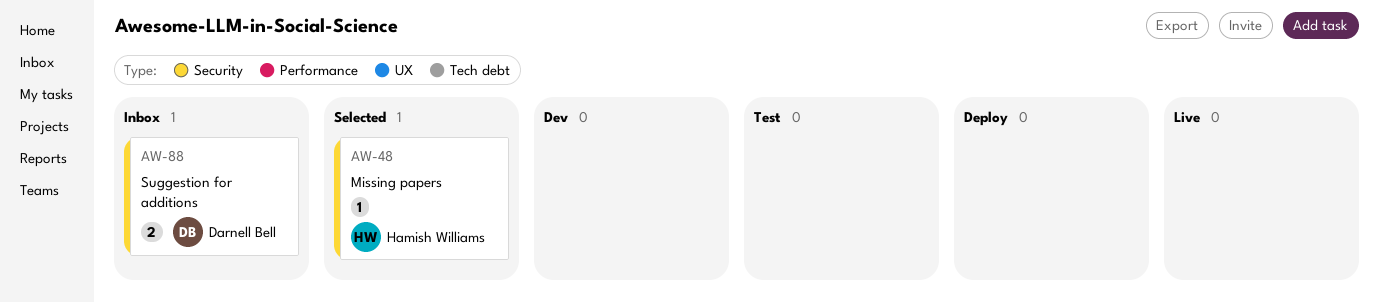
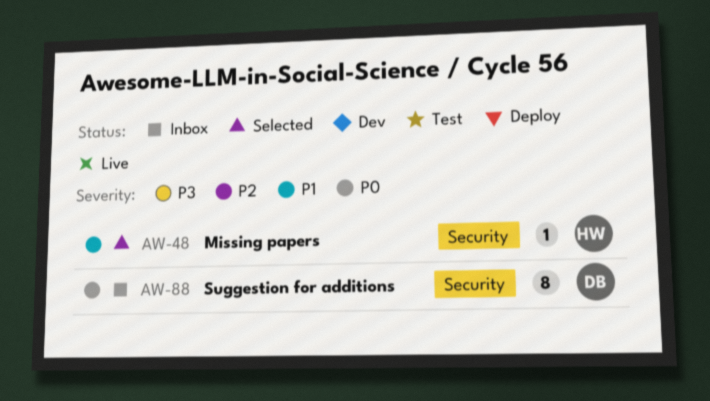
AW-88, estimate: 2 -> 8

